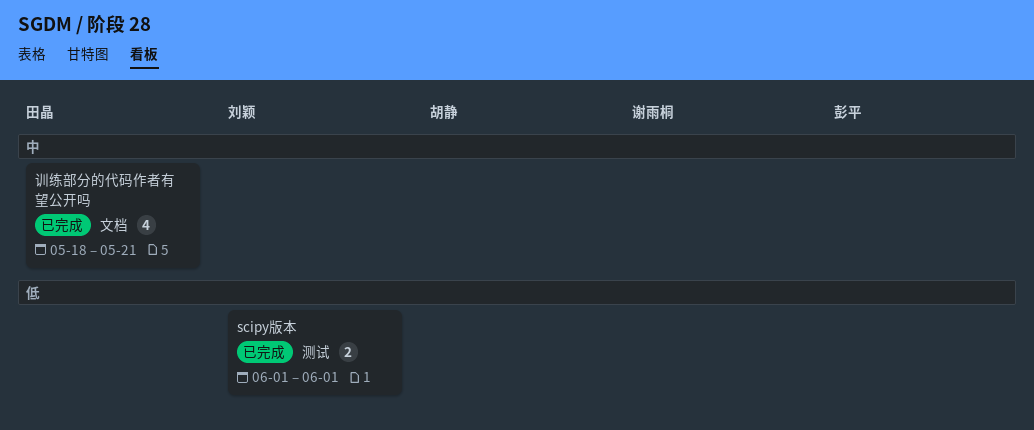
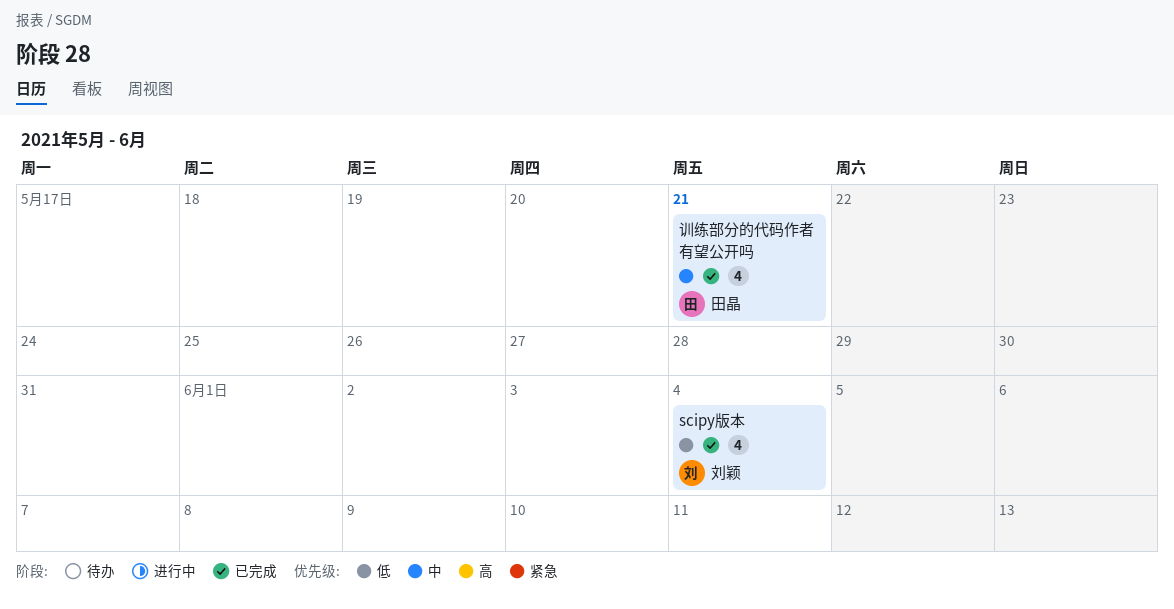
scipy版本, estimate: 2 -> 4
scipy版本, due: Jun 1 -> Jun 4

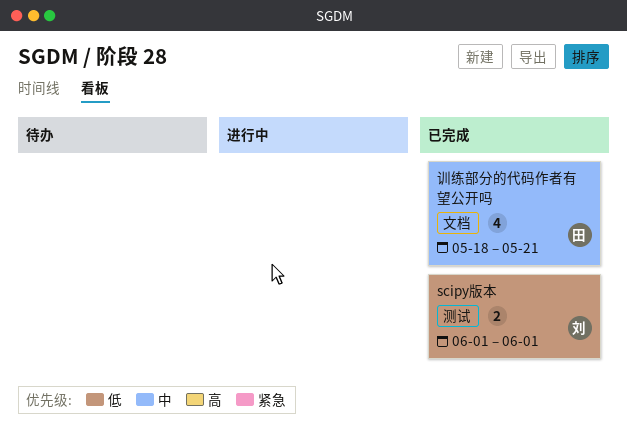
scipy版本, estimate: 4 -> 2
scipy版本, due: Jun 4 -> Jun 1

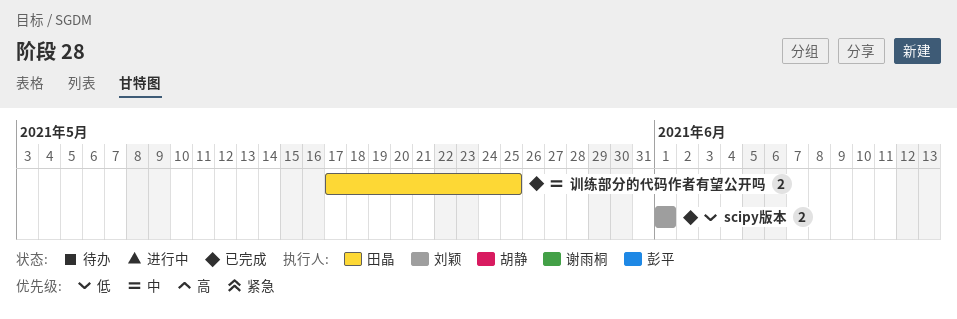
训练部分的代码作者有望公开吗, estimate: 4 -> 2
训练部分的代码作者有望公开吗, start: May 18 -> May 17
训练部分的代码作者有望公开吗, due: May 21 -> May 25

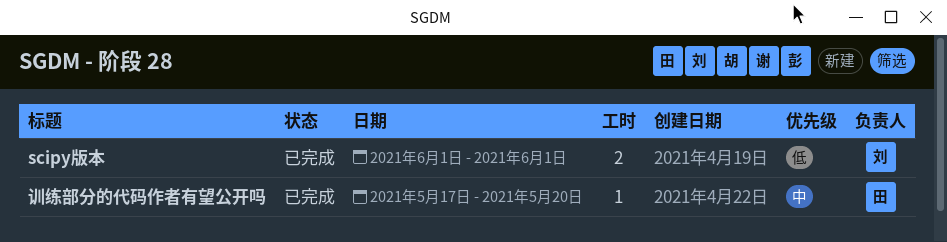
训练部分的代码作者有望公开吗, estimate: 2 -> 1
训练部分的代码作者有望公开吗, due: May 25 -> May 20

